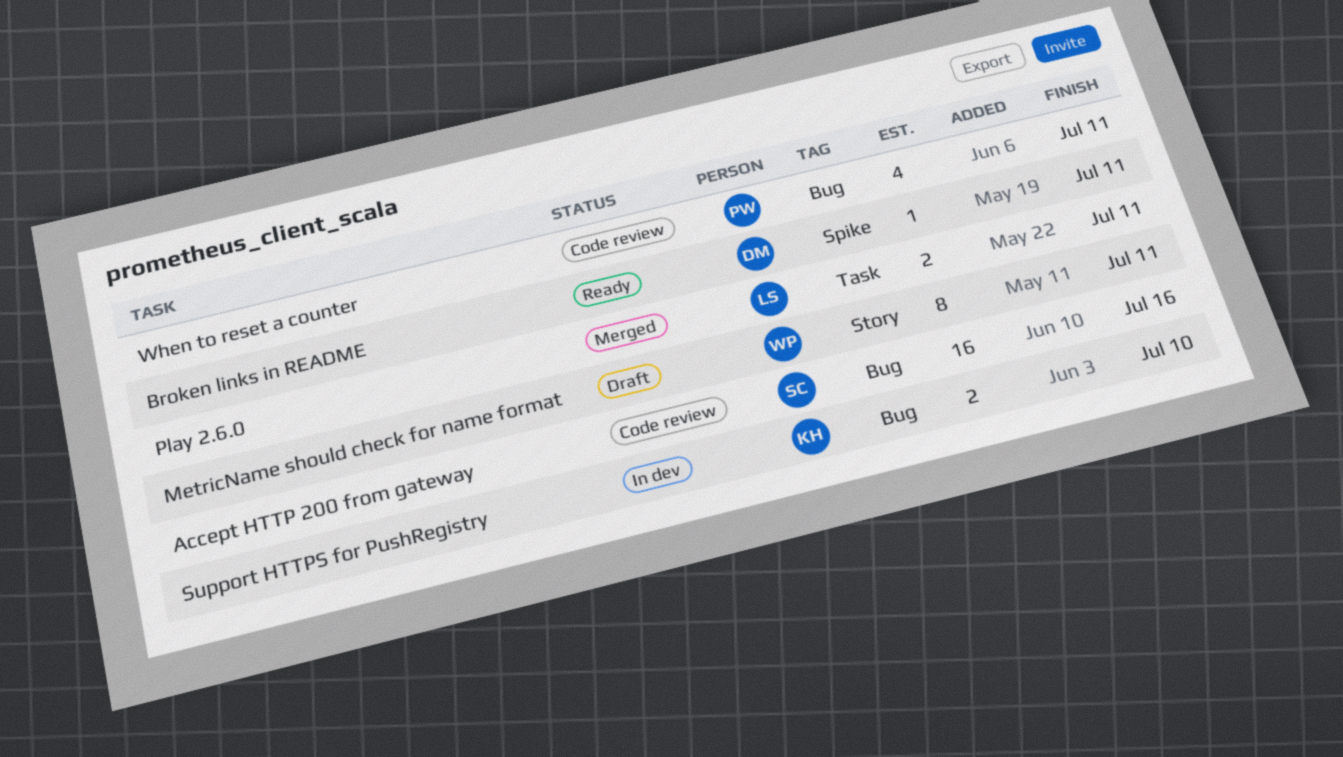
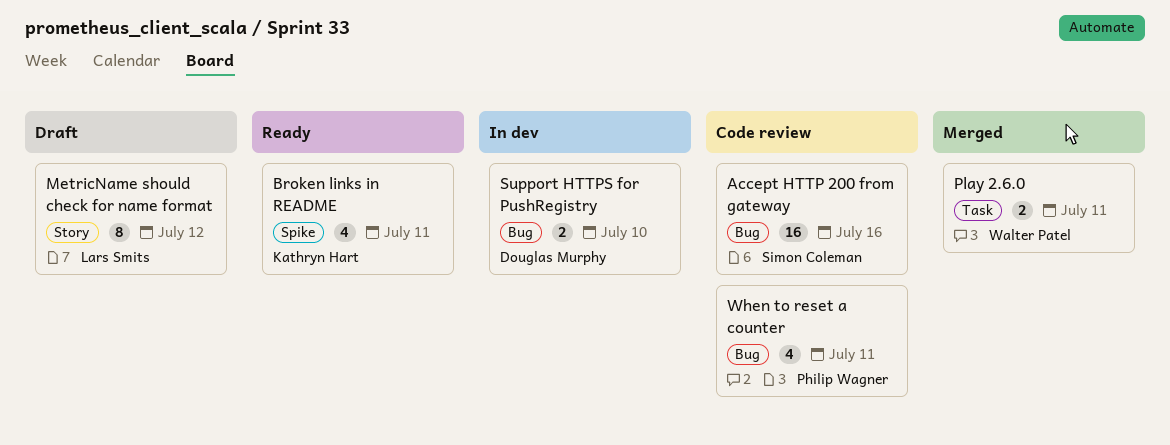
Broken links in README, owner: Douglas Murphy -> Kathryn Hart
Broken links in README, estimate: 1 -> 4
MetricName should check for name format, owner: Walter Patel -> Lars Smits
MetricName should check for name format, due: Jul 11 -> Jul 12
Play 2.6.0, owner: Lars Smits -> Walter Patel
Support HTTPS for PushRegistry, owner: Kathryn Hart -> Douglas Murphy

